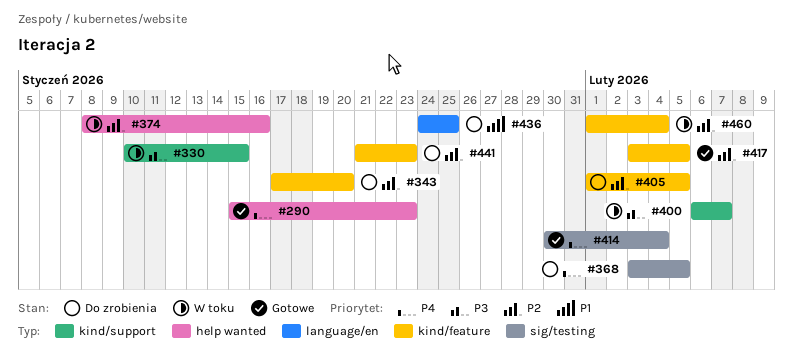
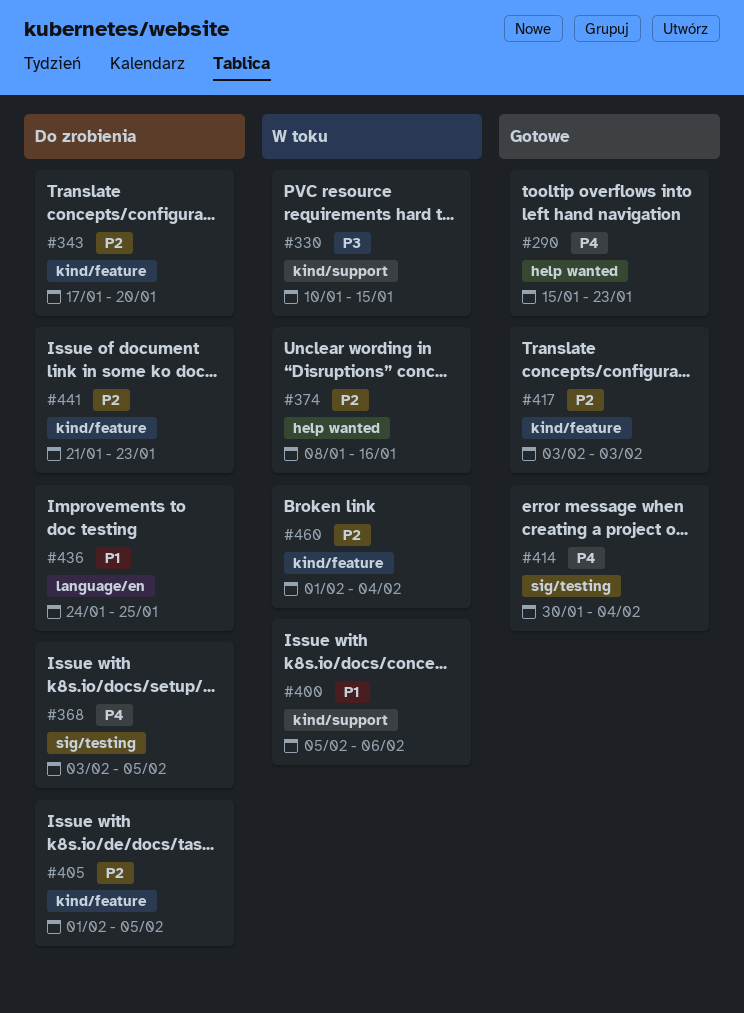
#400, priority: P3 -> P1
#400, start: Feb 6 -> Feb 5
#400, due: Feb 7 -> Feb 6
#417, due: Feb 5 -> Feb 3

